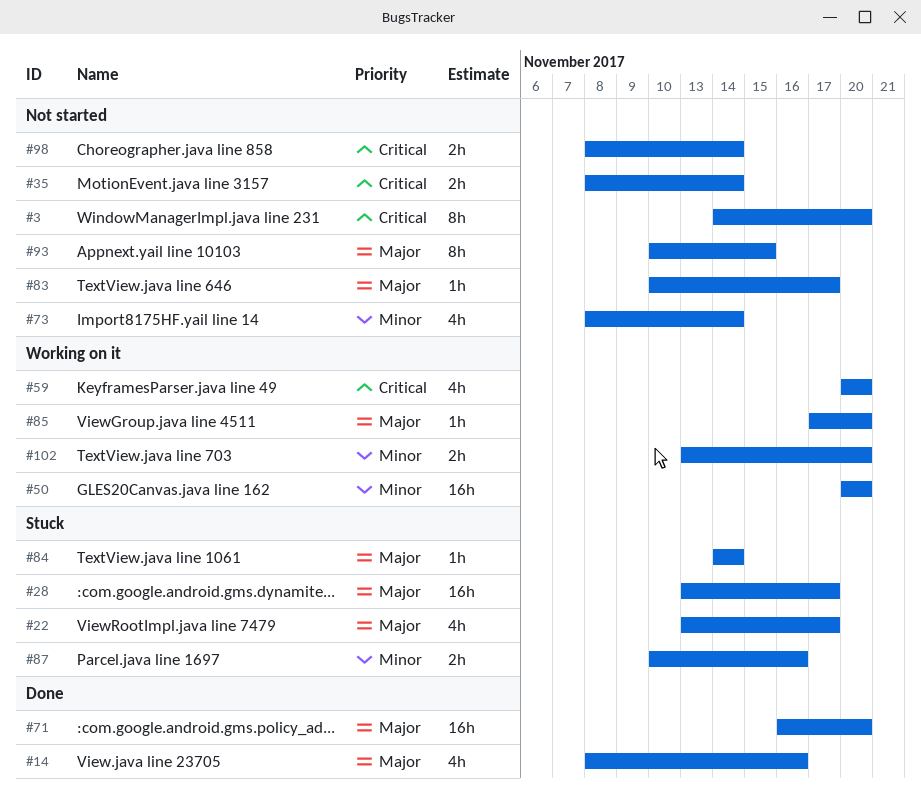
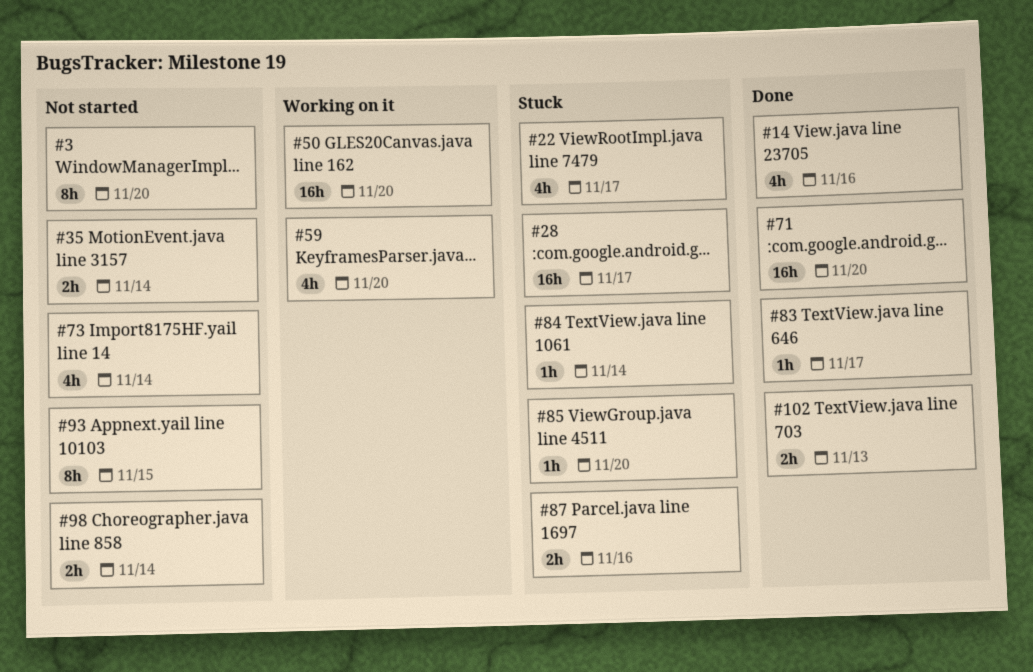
#83, status: Not started -> Done
#85, status: Working on it -> Stuck
#102, status: Working on it -> Done
#102, due: Nov 20 -> Nov 13

